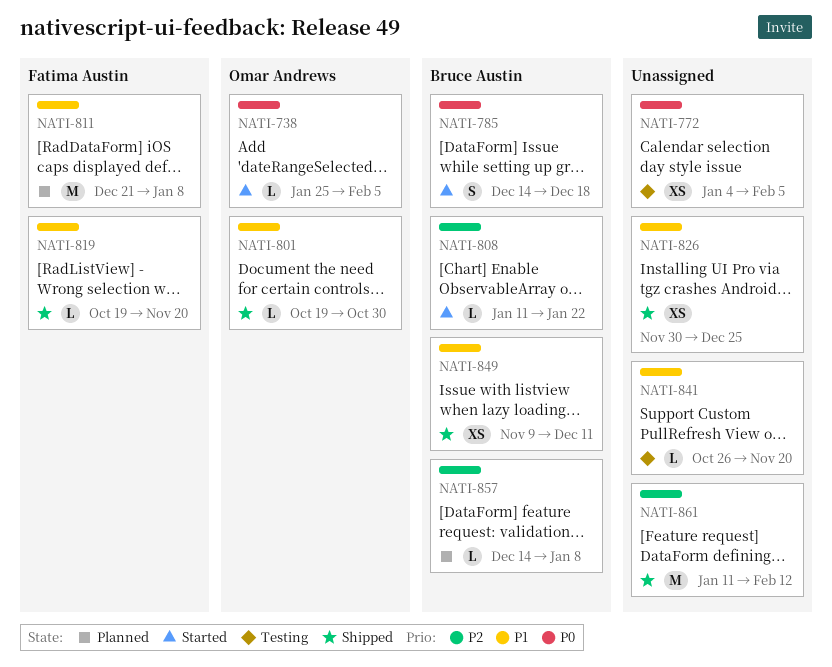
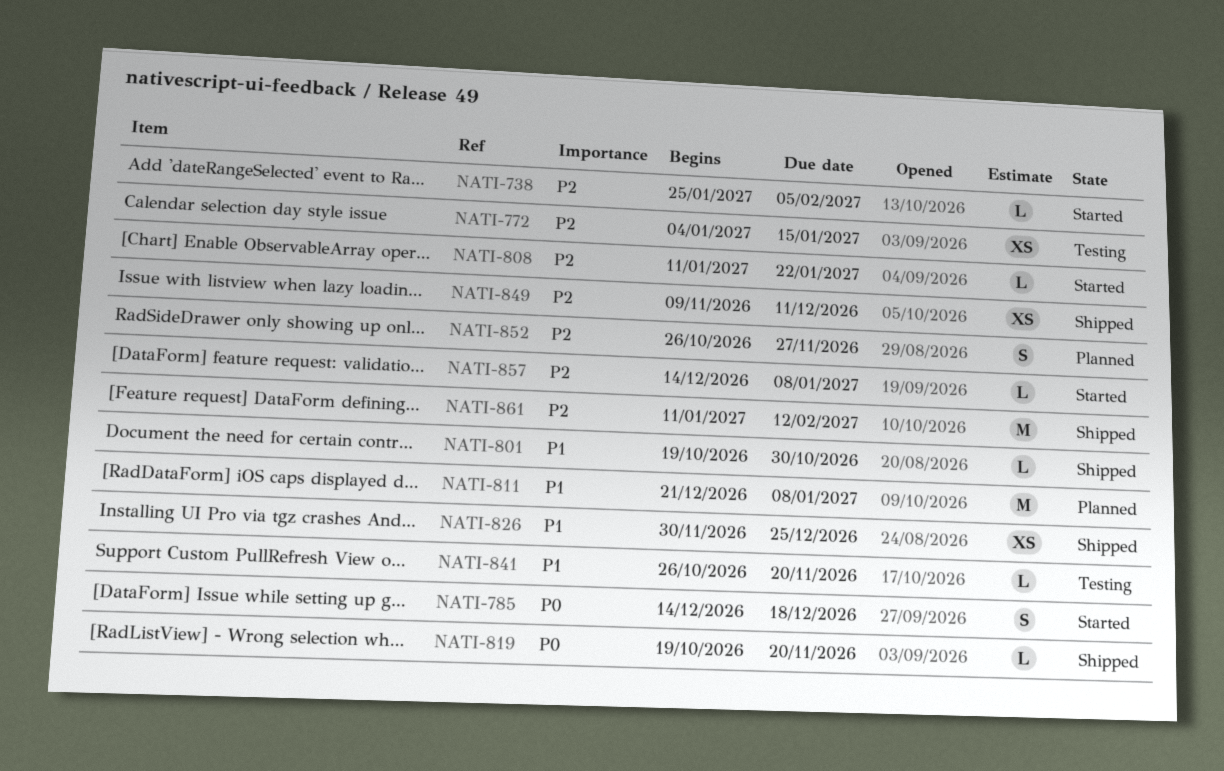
NATI-738, priority: P0 -> P2
NATI-772, priority: P0 -> P2
NATI-772, due: Feb 5 -> Jan 15
NATI-819, priority: P1 -> P0
NATI-849, priority: P1 -> P2
NATI-852: none -> present
NATI-857, status: Planned -> Started

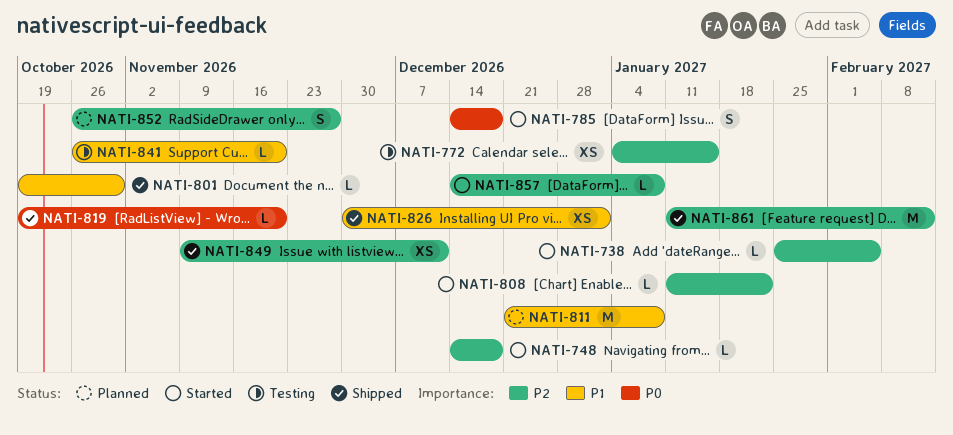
NATI-748: none -> present
NATI-826, due: Dec 25 -> Jan 1

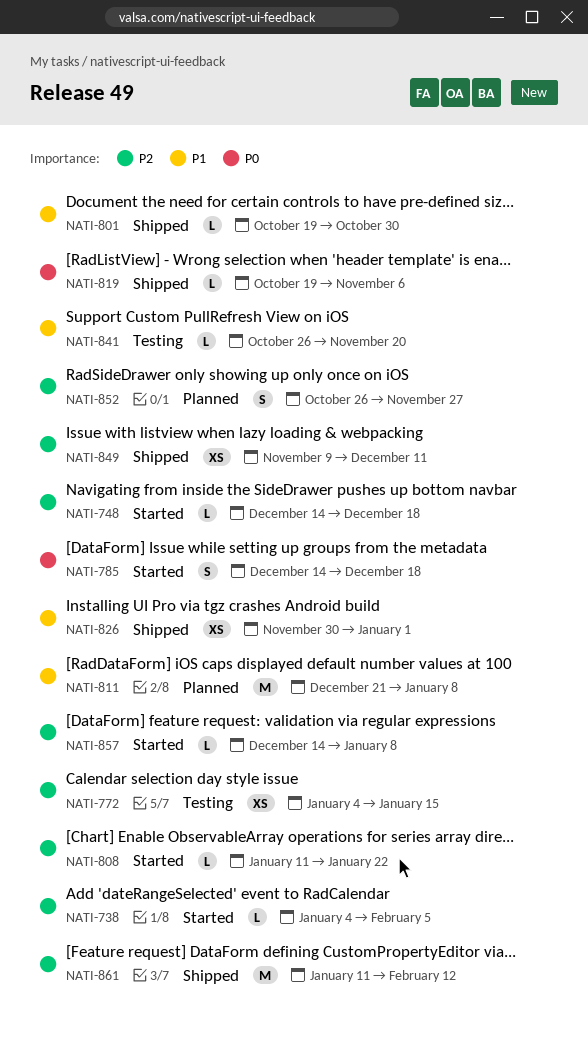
NATI-738, start: Jan 25 -> Jan 4
NATI-819, due: Nov 20 -> Nov 6

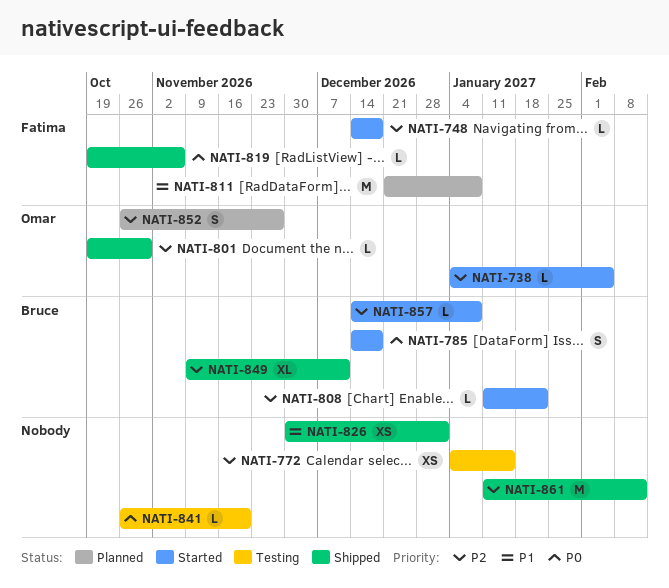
NATI-801, priority: P1 -> P2
NATI-841, priority: P1 -> P0
NATI-849, estimate: XS -> XL

